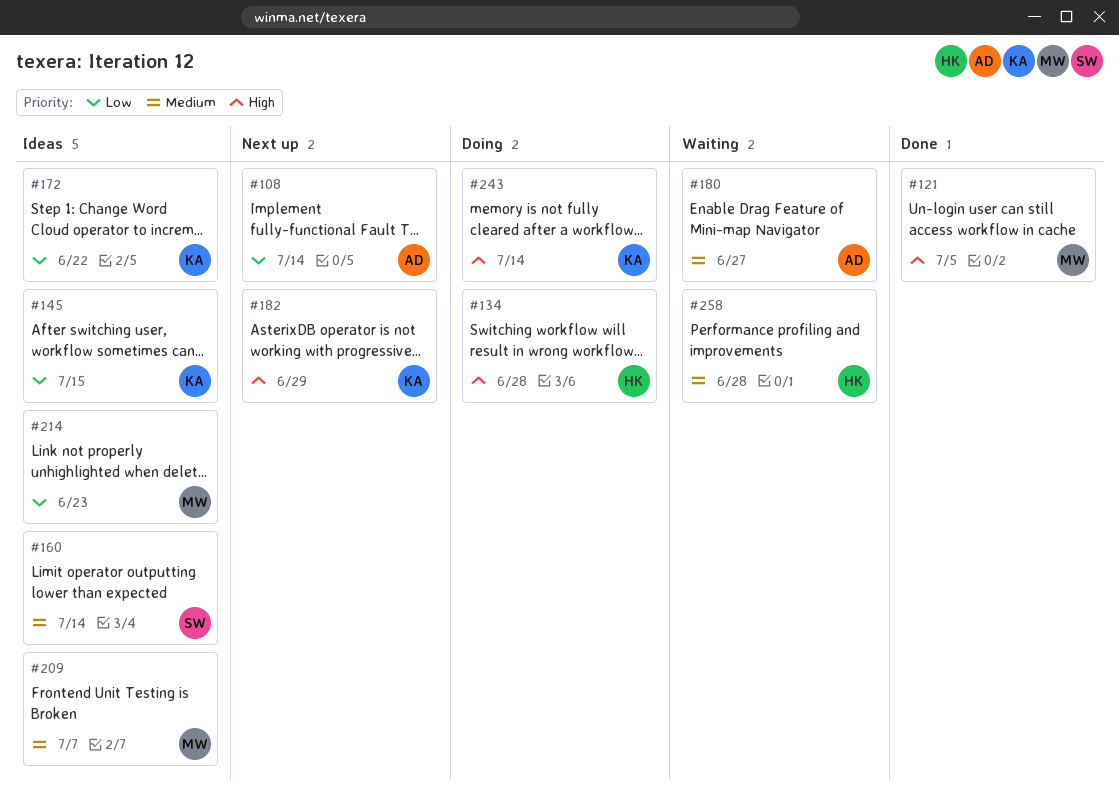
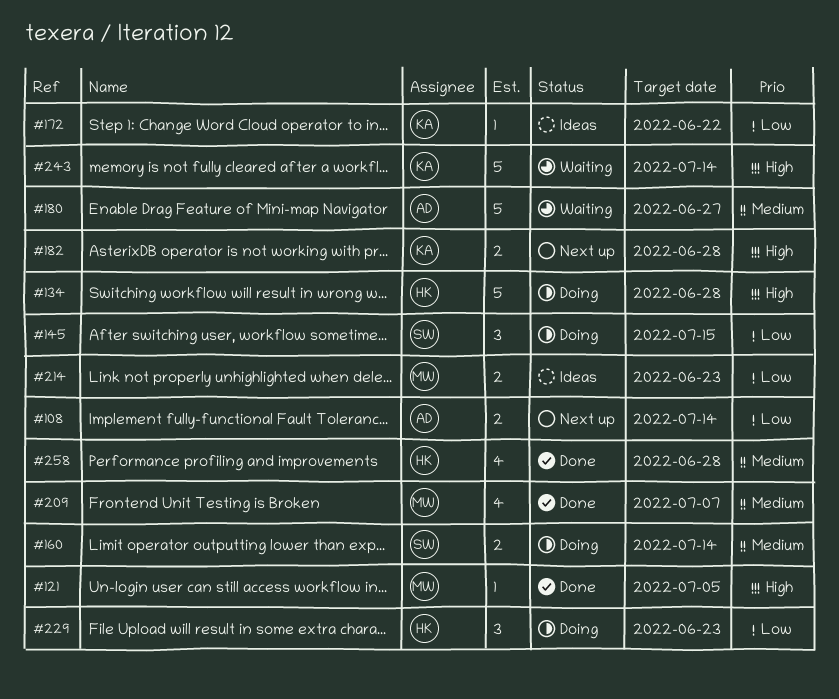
#145, status: Ideas -> Doing
#145, owner: KA -> SW
#160, status: Ideas -> Doing
#182, due: Jun 29 -> Jun 28
#209, status: Ideas -> Done
#229: none -> present
#243, status: Doing -> Waiting
#258, status: Waiting -> Done

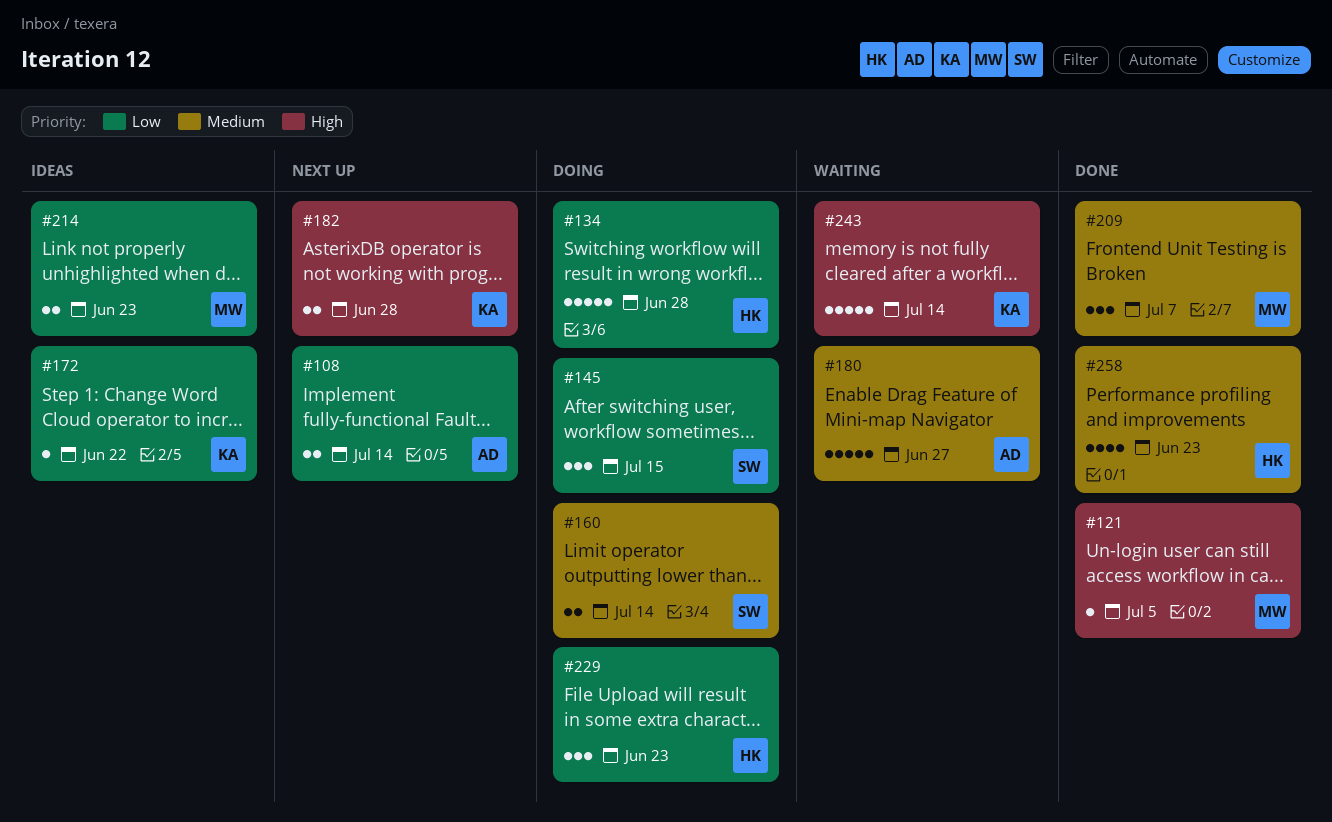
#134, priority: High -> Low
#209, estimate: 4 -> 3
#258, due: Jun 28 -> Jun 23

